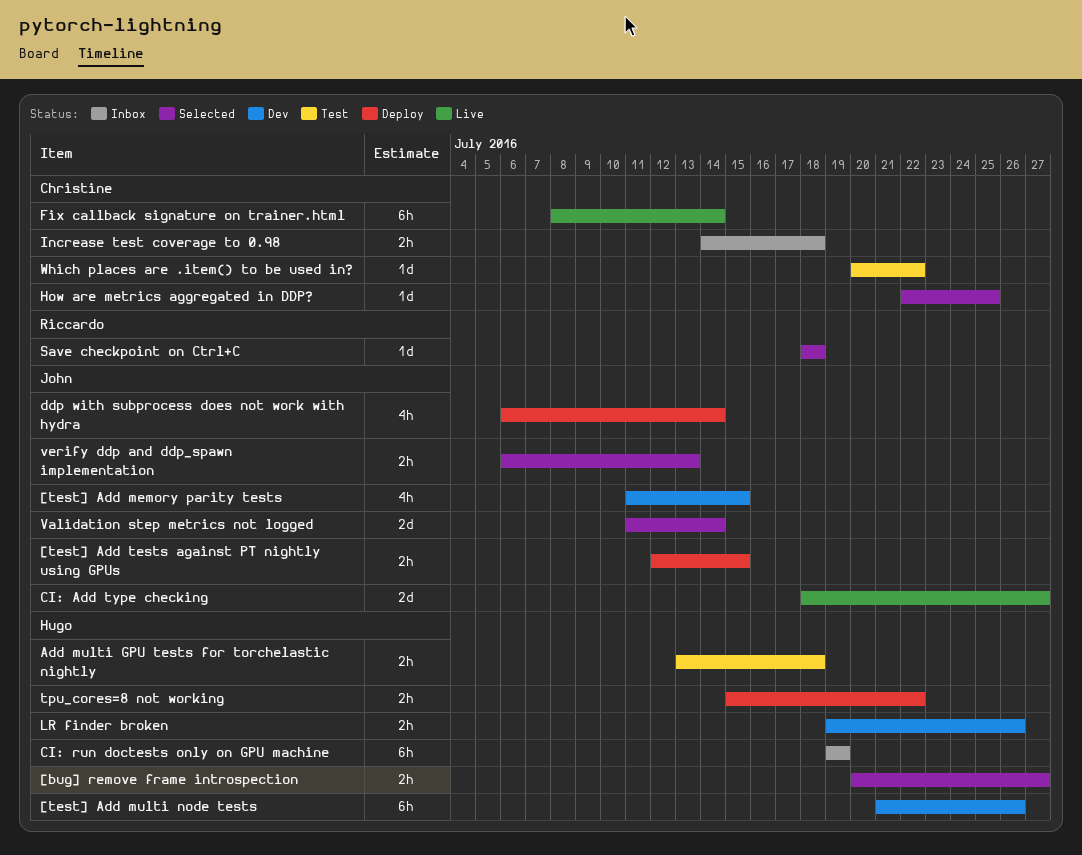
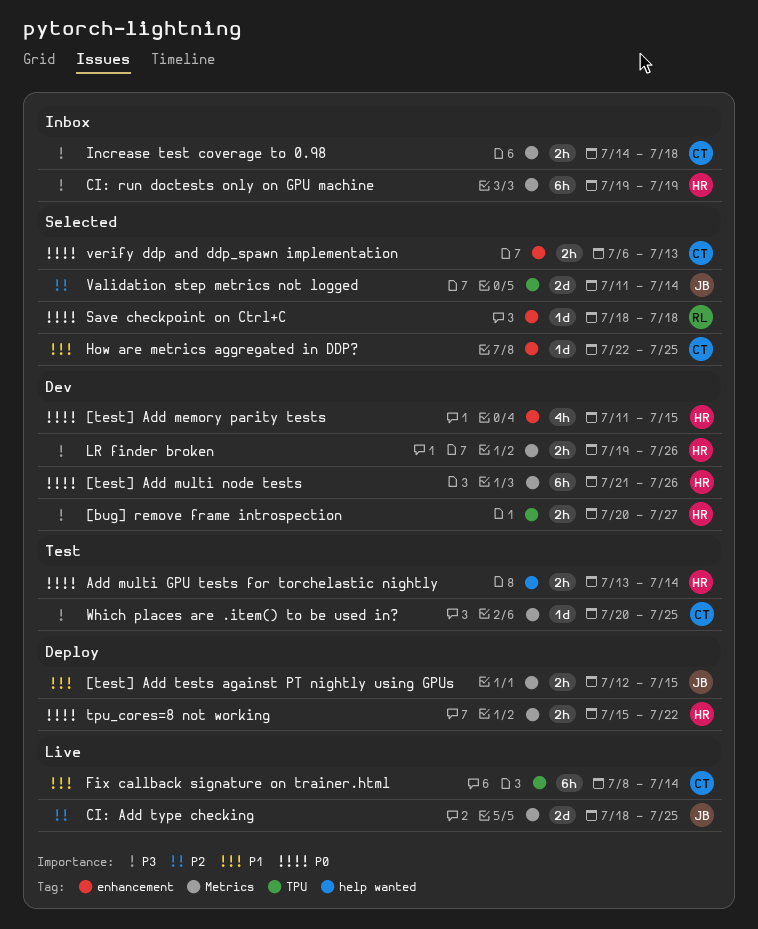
[bug] remove frame introspection, status: Selected -> Dev
[test] Add memory parity tests, owner: John -> Hugo
Add multi GPU tests for torchelastic nightly, due: Jul 18 -> Jul 14
CI: Add type checking, due: Jul 27 -> Jul 25
ddp with subprocess does not work with hydra: present -> none
verify ddp and ddp_spawn implementation, owner: John -> Christine
Which places are .item() to be used in?, due: Jul 22 -> Jul 25

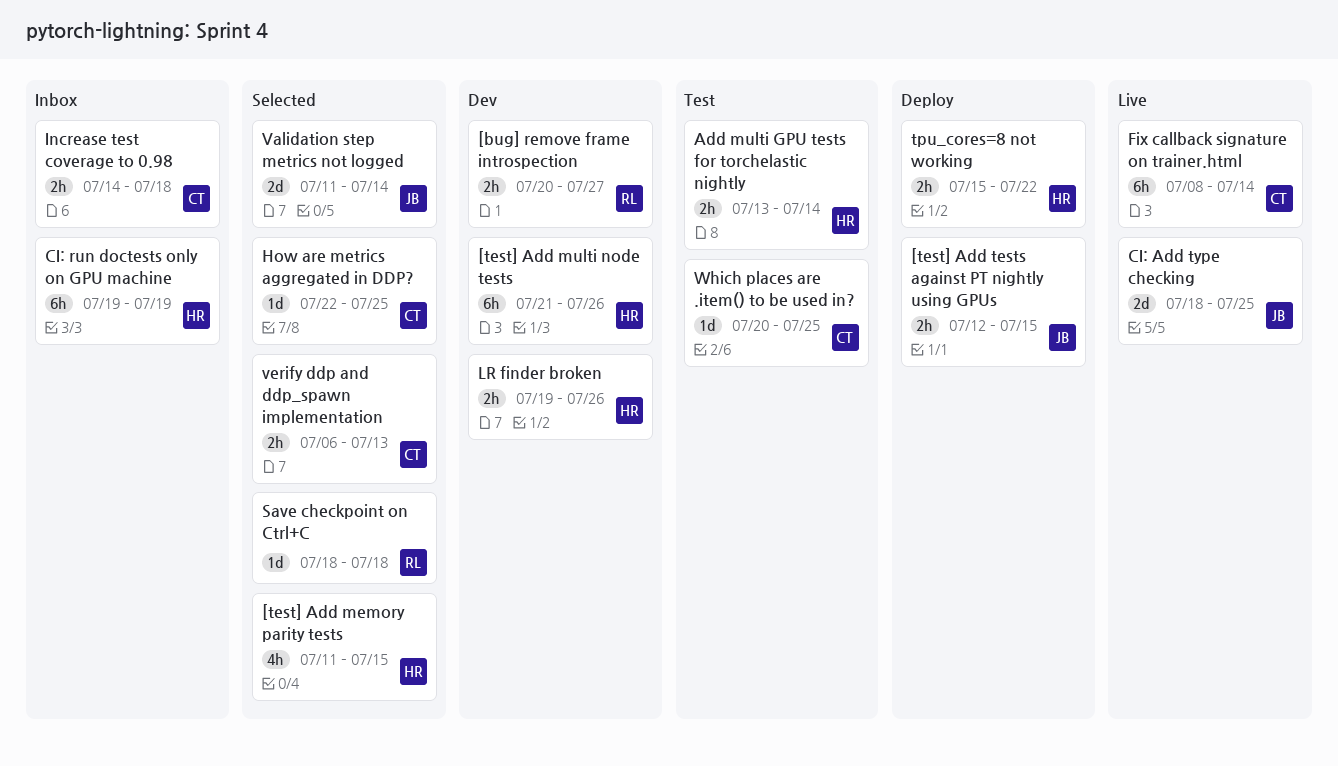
[bug] remove frame introspection, owner: HR -> RL
[test] Add memory parity tests, status: Dev -> Selected

